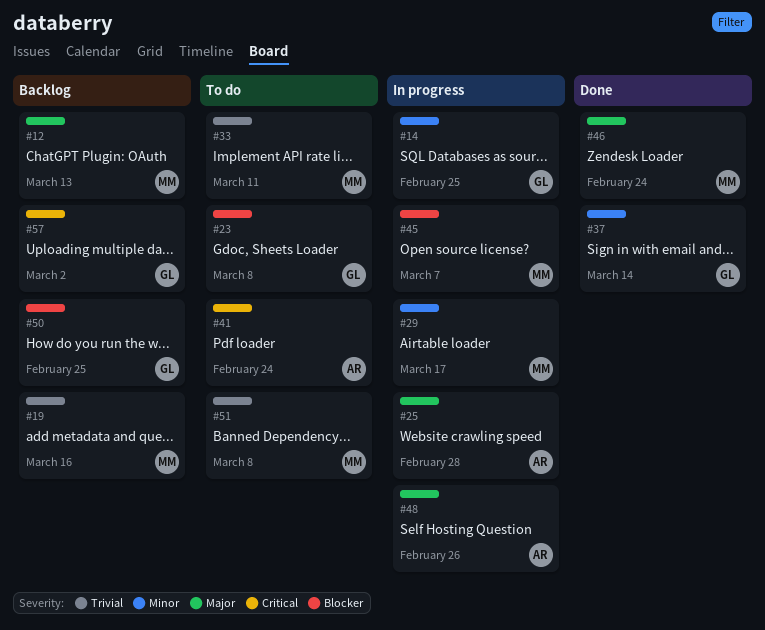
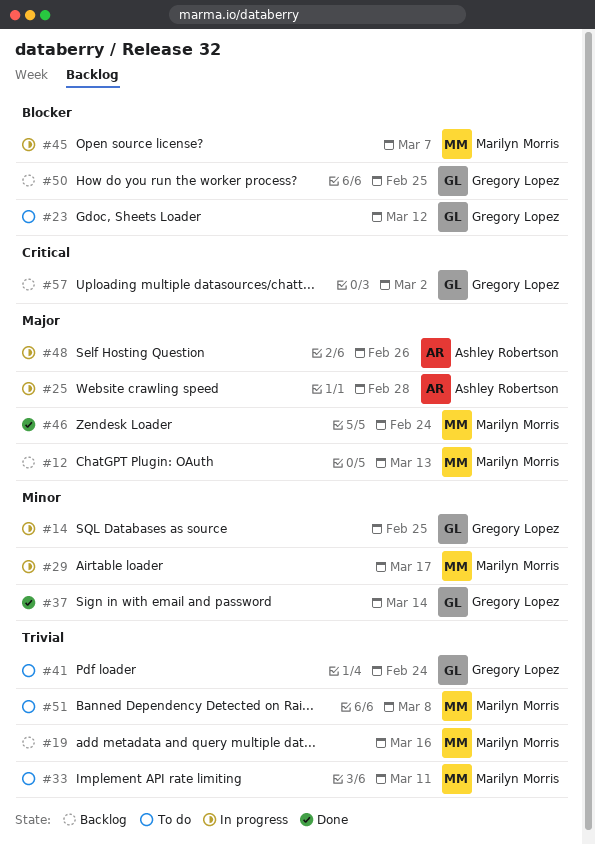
#23, due: Mar 8 -> Mar 12
#41, owner: Ashley Robertson -> Gregory Lopez
#41, priority: Critical -> Trivial

